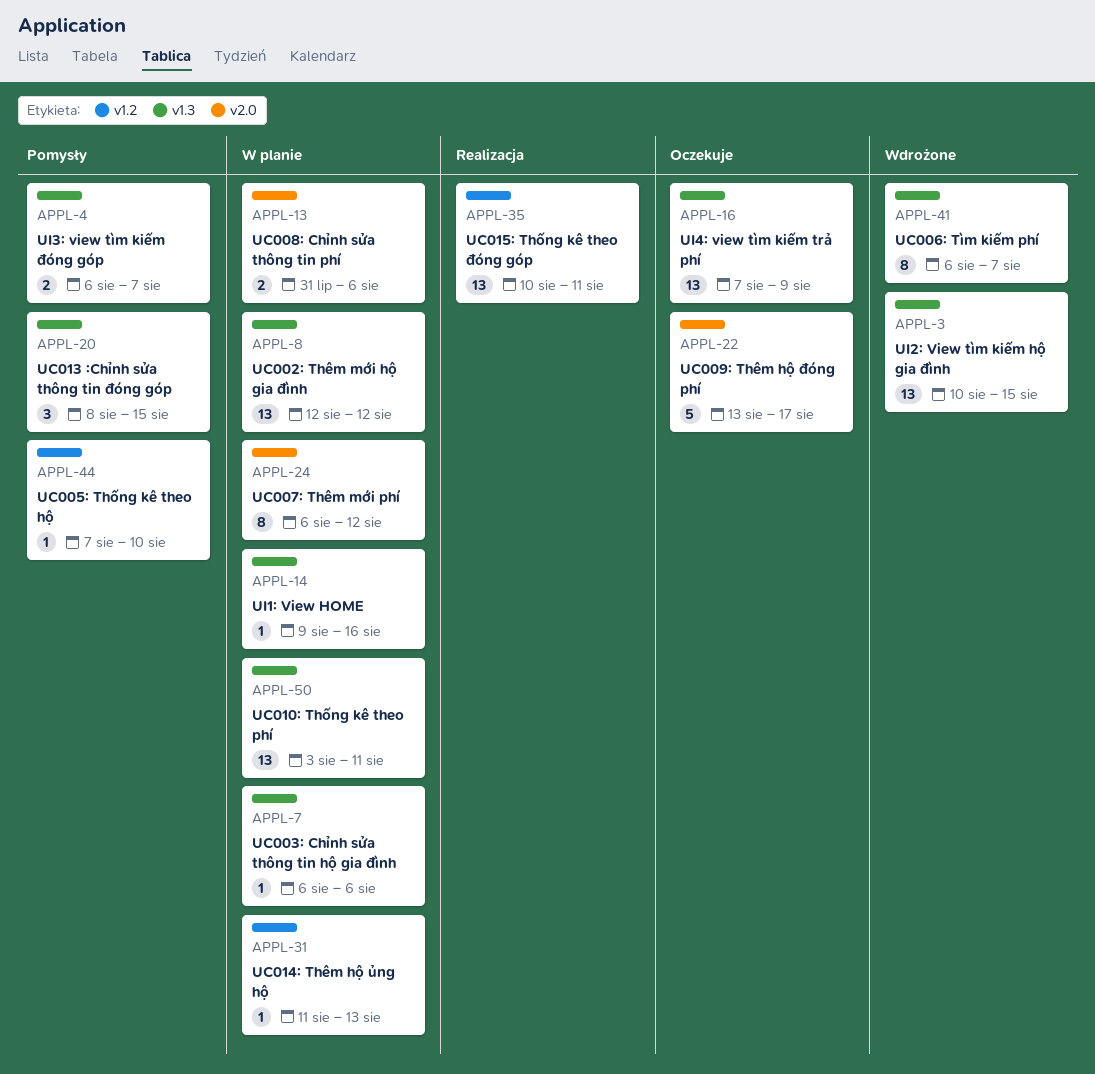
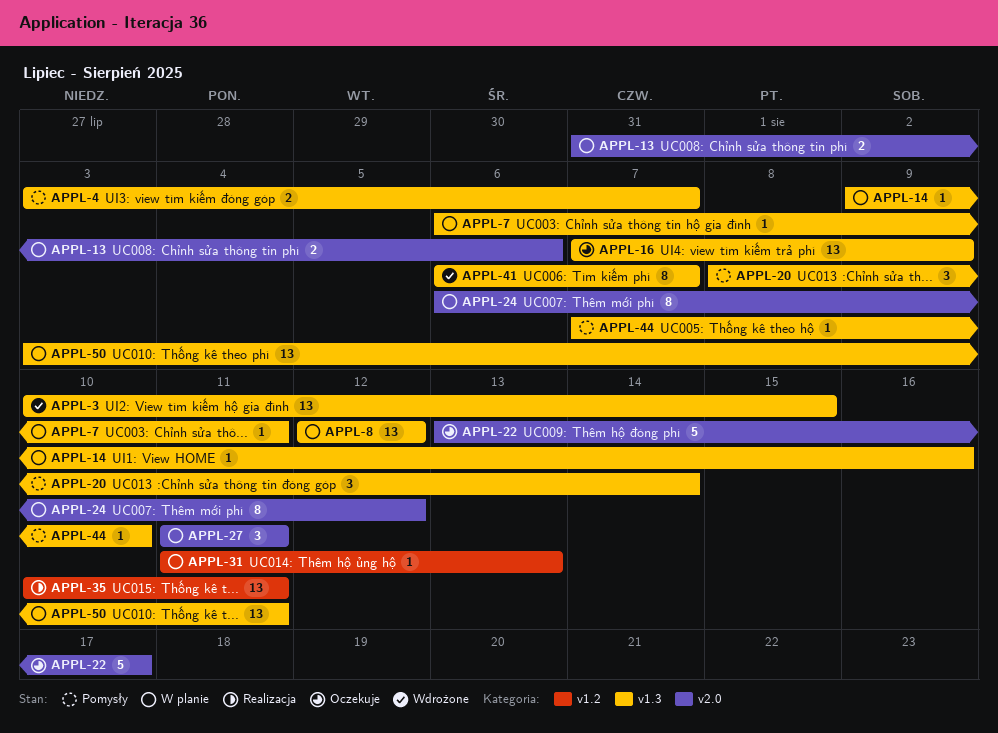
APPL-4, start: Aug 6 -> Aug 3
APPL-7, due: Aug 6 -> Aug 11
APPL-20, due: Aug 15 -> Aug 14
APPL-27: none -> present
APPL-44, label: v1.2 -> v1.3

